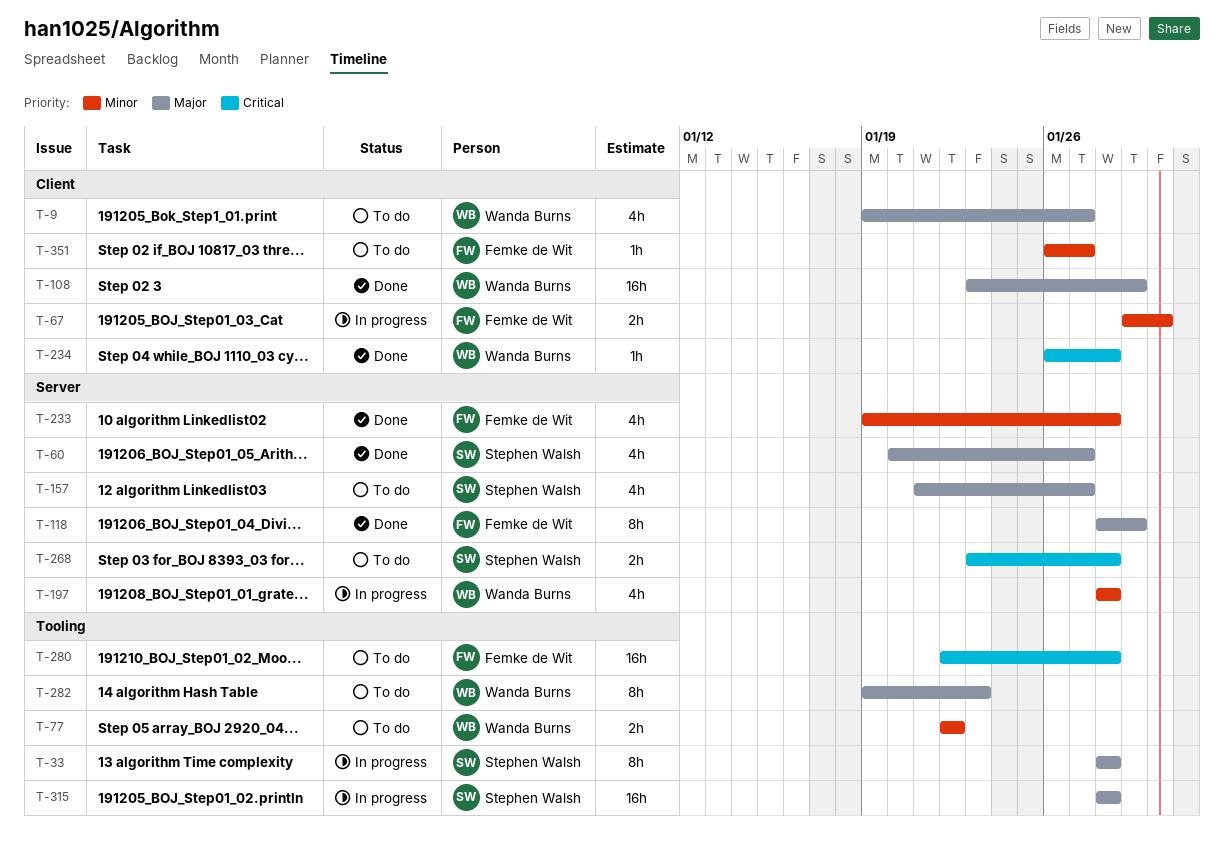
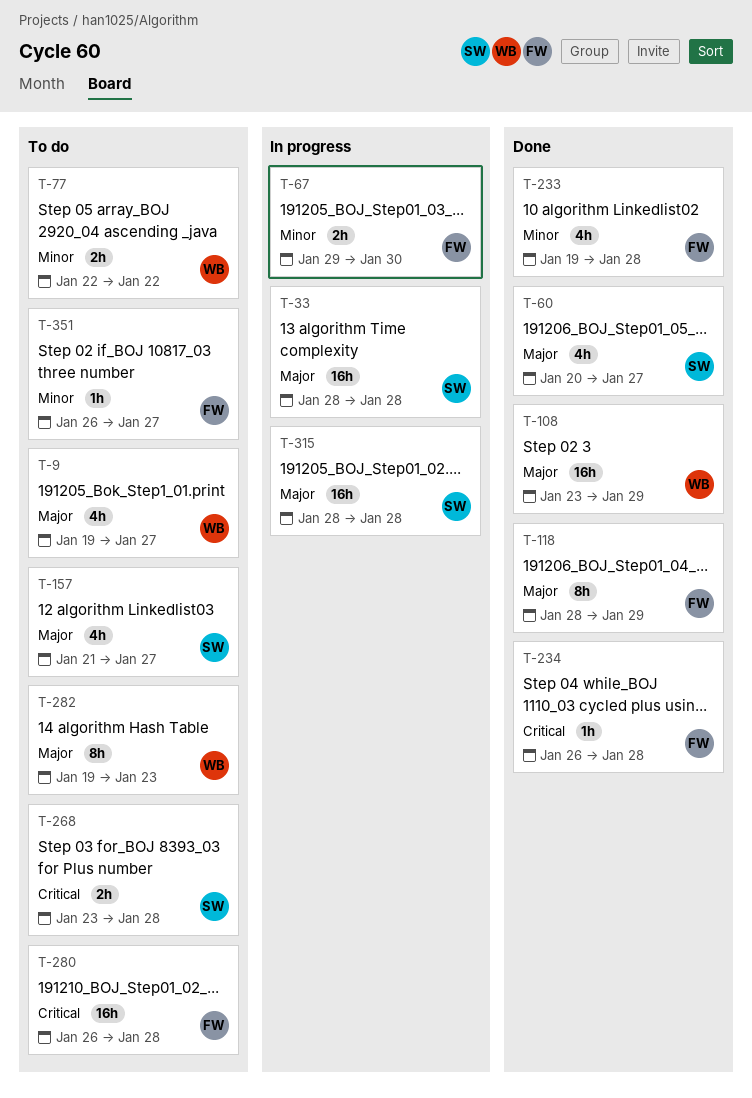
T-33, estimate: 8h -> 16h
T-197: present -> none
T-234, owner: Wanda Burns -> Femke de Wit
T-280, start: Jan 22 -> Jan 26

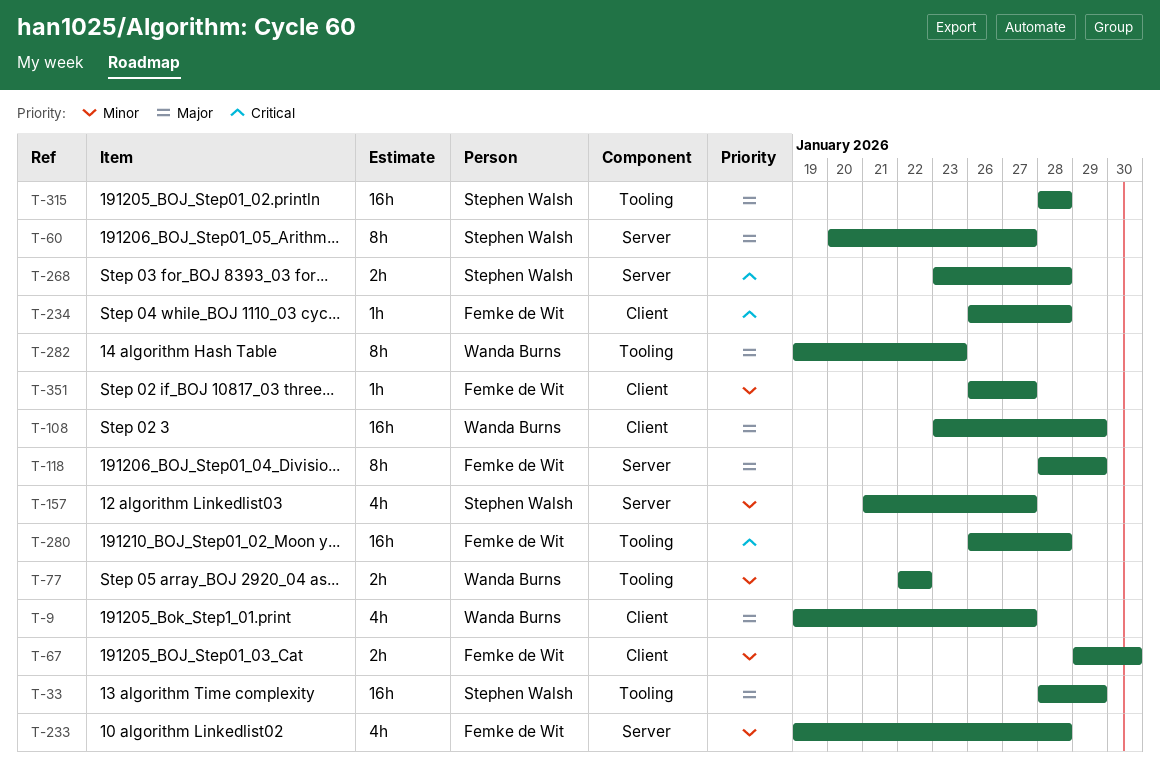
T-33, due: Jan 28 -> Jan 29
T-60, estimate: 4h -> 8h
T-157, priority: Major -> Minor

